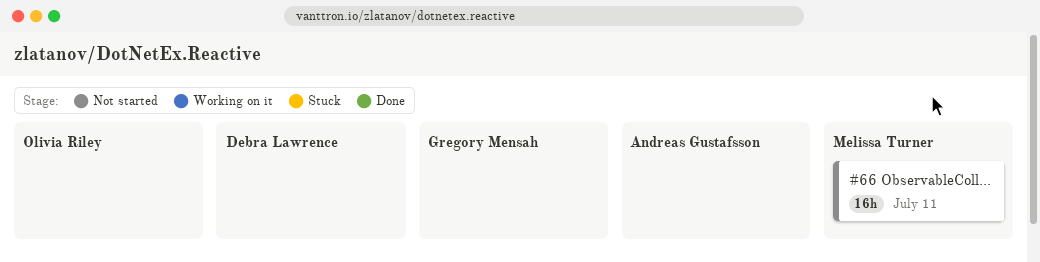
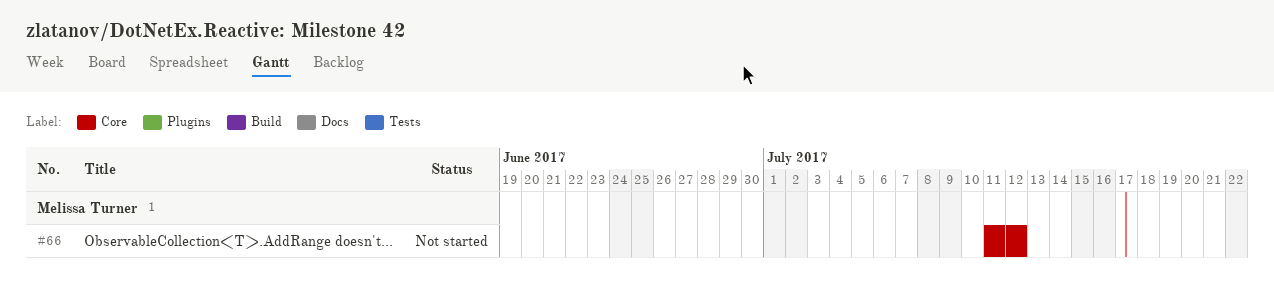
#66, due: Jul 11 -> Jul 12

